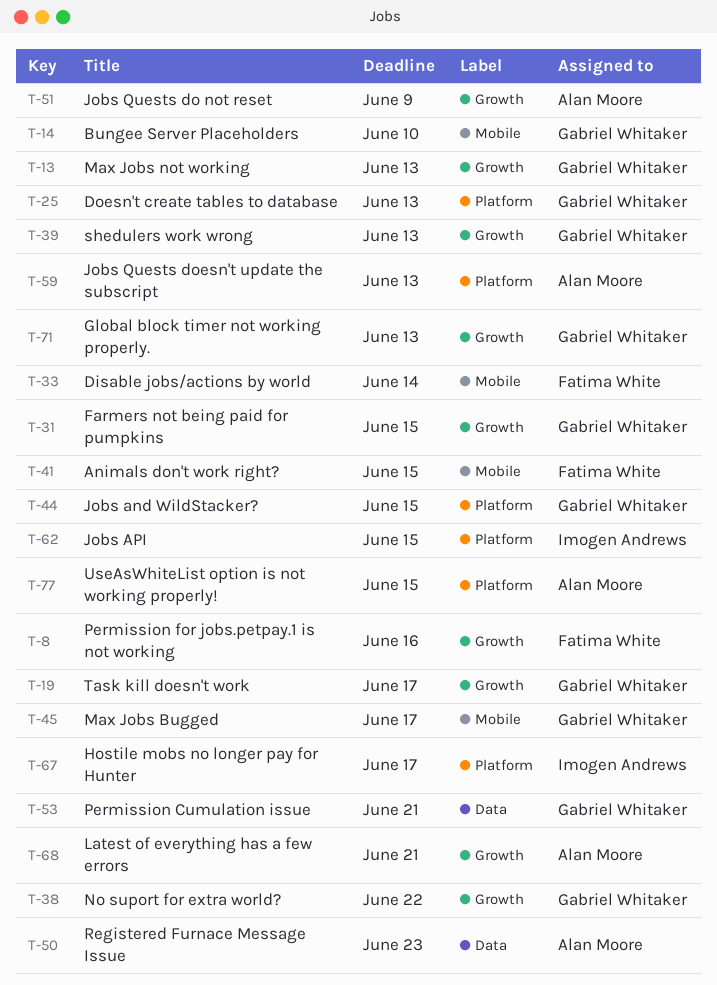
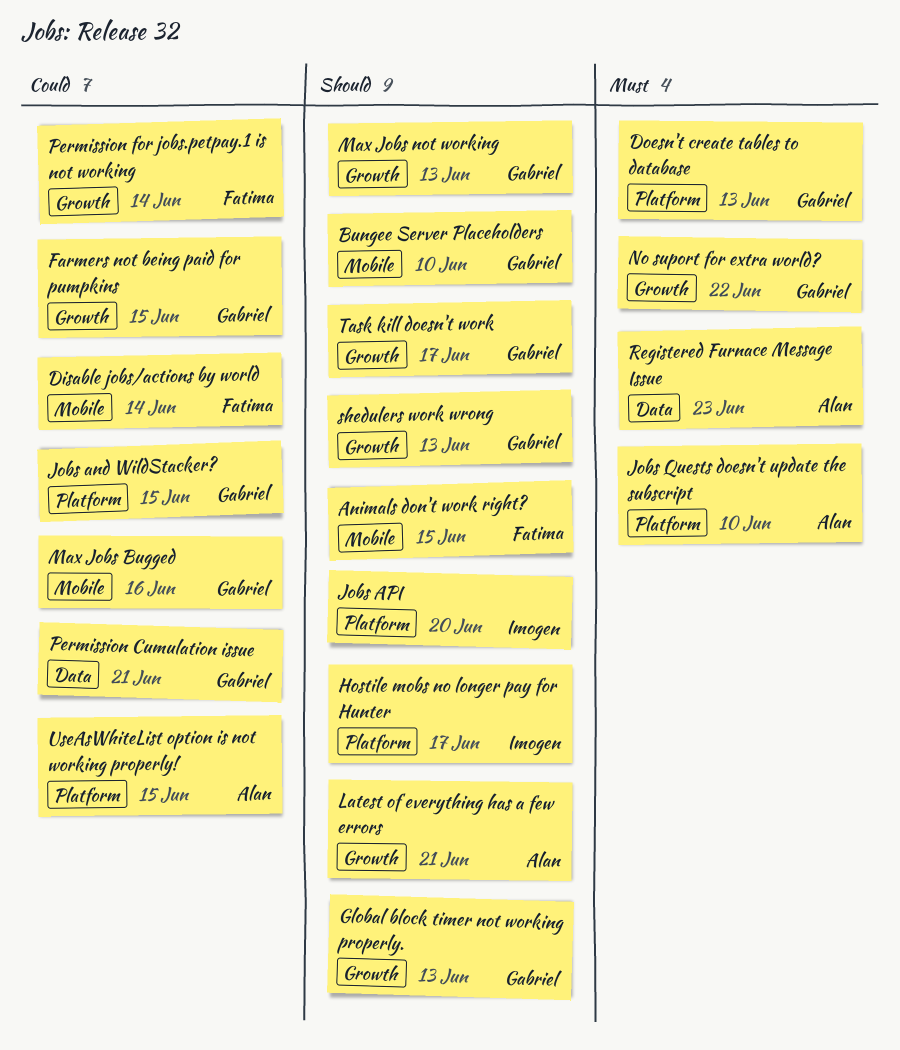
Jobs API, due: Jun 15 -> Jun 20
Jobs Quests do not reset: present -> none
Jobs Quests doesn't update the subscript, due: Jun 13 -> Jun 10
Max Jobs Bugged, due: Jun 17 -> Jun 16
Permission for jobs.petpay.1 is not working, due: Jun 16 -> Jun 14

